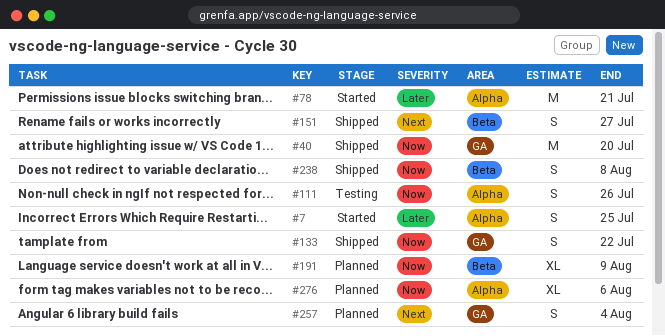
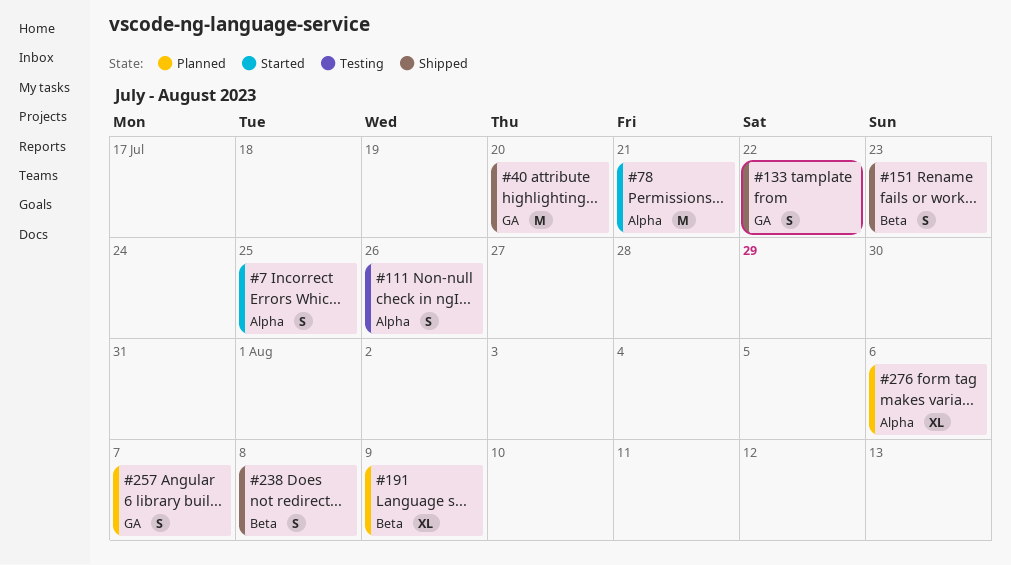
#151, due: Jul 27 -> Jul 23
#257, due: Aug 4 -> Aug 7

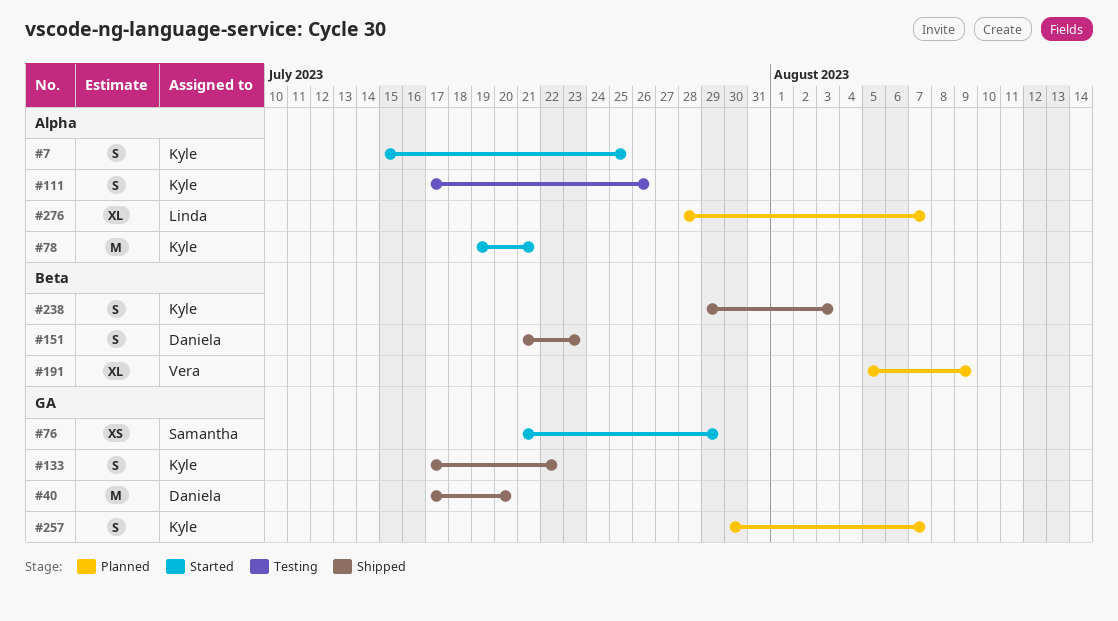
#76: none -> present
#238, due: Aug 8 -> Aug 3
#276, due: Aug 6 -> Aug 7

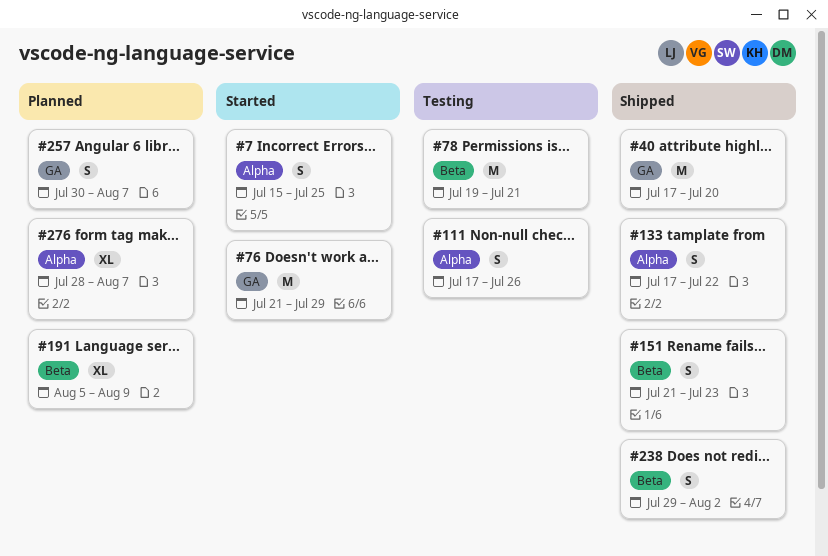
#76, estimate: XS -> M
#78, status: Started -> Testing
#78, label: Alpha -> Beta
#133, label: GA -> Alpha
#238, due: Aug 3 -> Aug 2

